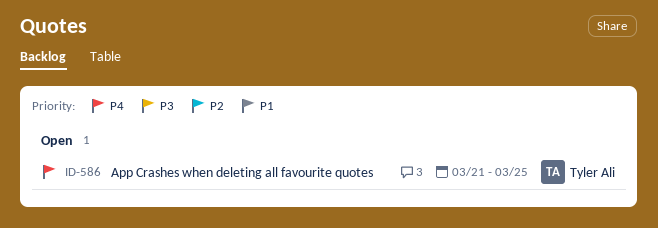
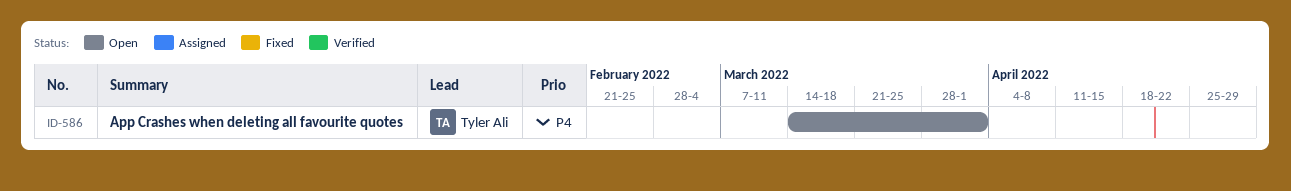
ID-586, start: Mar 21 -> Mar 14
ID-586, due: Mar 25 -> Apr 1

